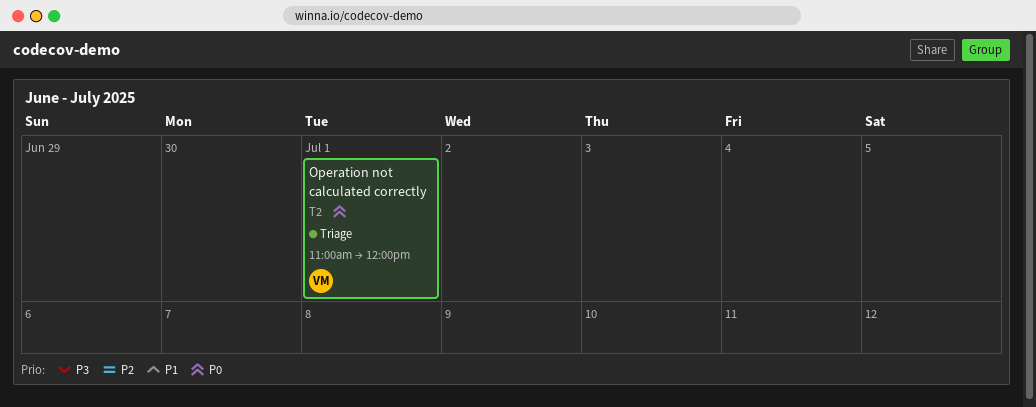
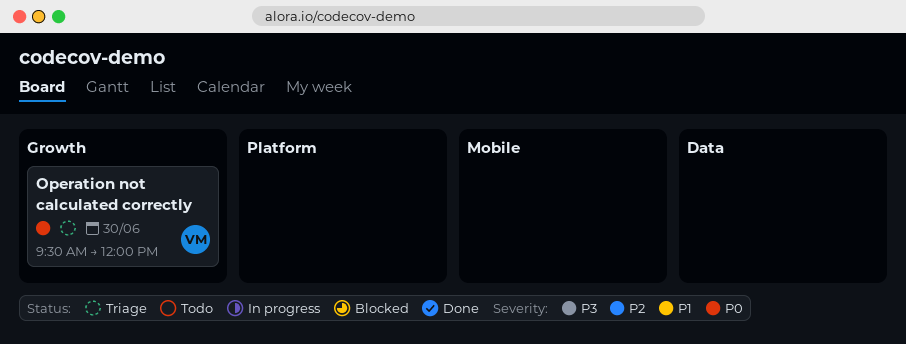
Operation not calculated correctly, day: Jul 1 -> Jun 30
Operation not calculated correctly, begins: 11:00 -> 09:30

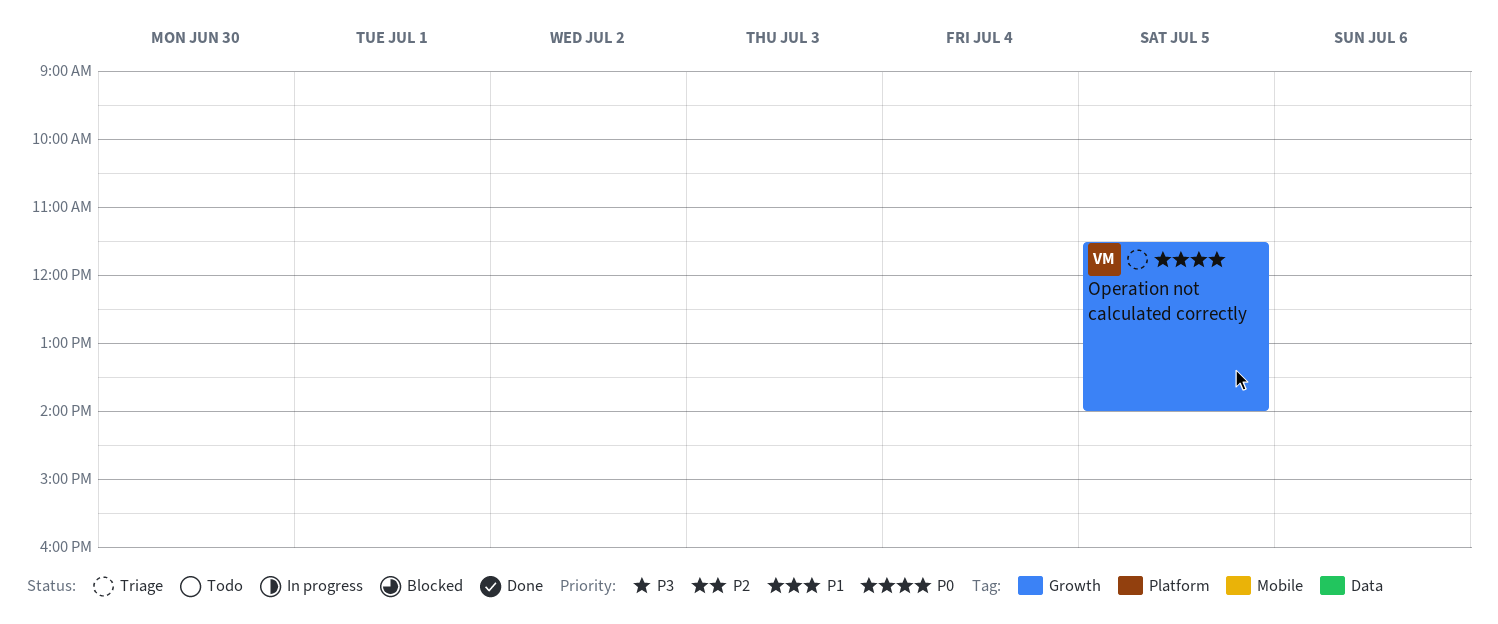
Operation not calculated correctly, day: Jun 30 -> Jul 5
Operation not calculated correctly, begins: 09:30 -> 11:30
Operation not calculated correctly, ends: 12:00 -> 14:00

